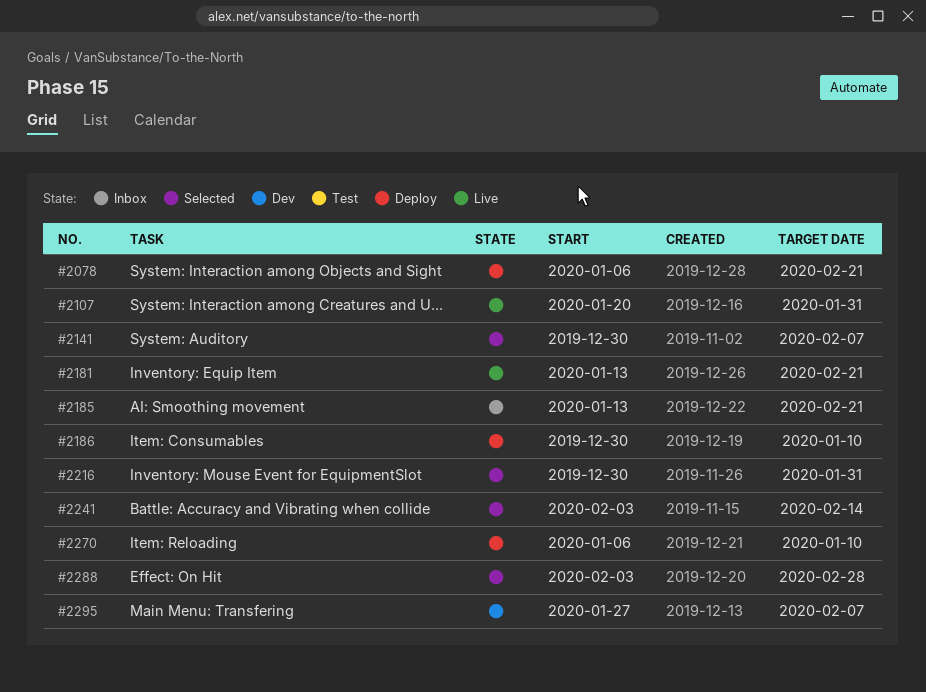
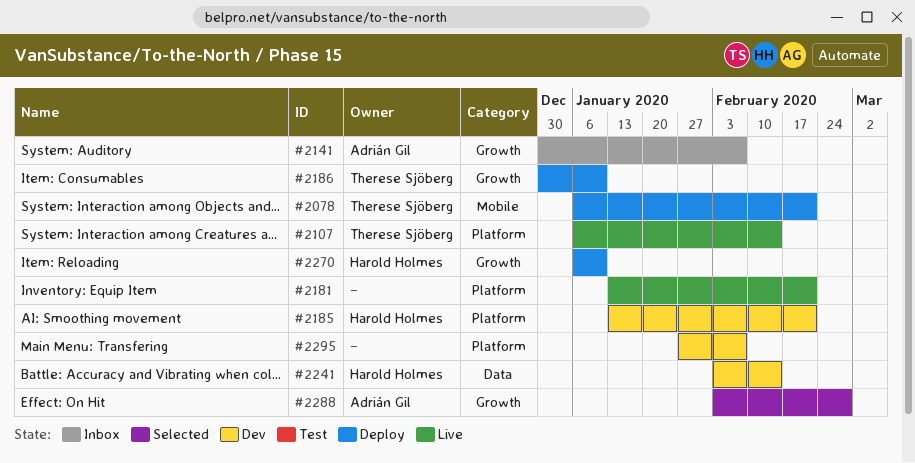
#2107, start: Jan 20 -> Jan 6
#2107, due: Jan 31 -> Feb 14
#2141, status: Selected -> Inbox
#2185, status: Inbox -> Dev
#2216: present -> none
#2241, status: Selected -> Dev

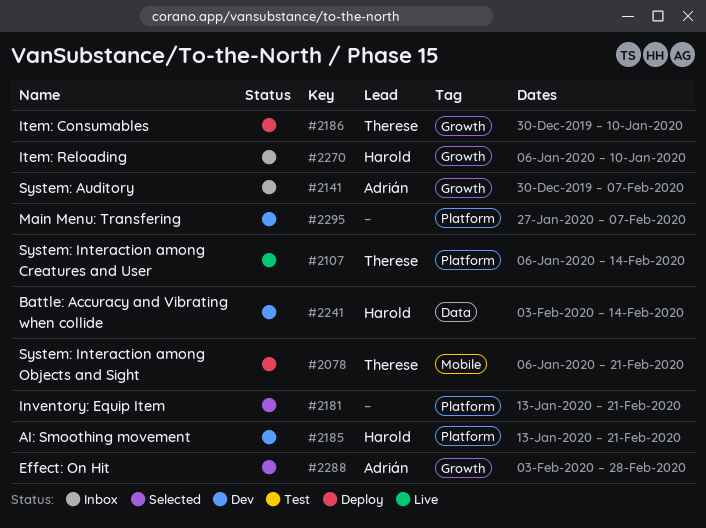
#2181, status: Live -> Selected
#2270, status: Deploy -> Inbox

